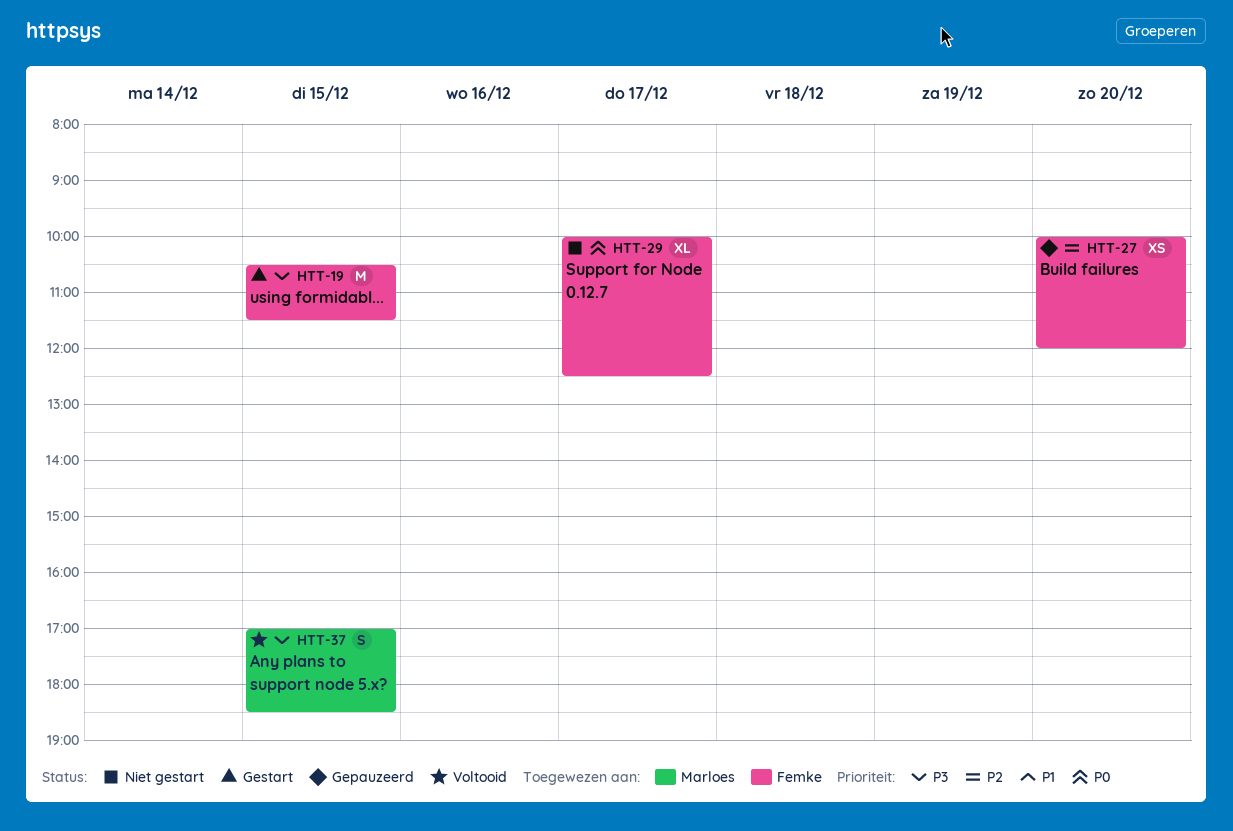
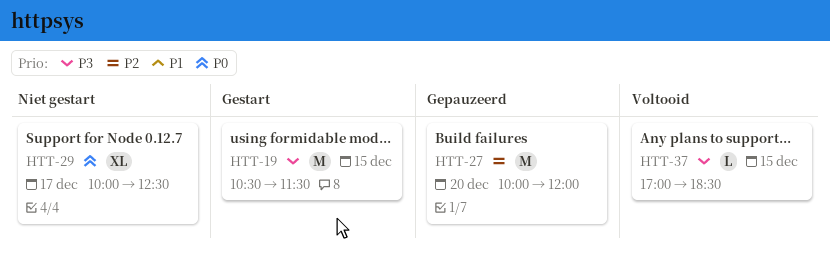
HTT-27, estimate: XS -> M
HTT-37, estimate: S -> L

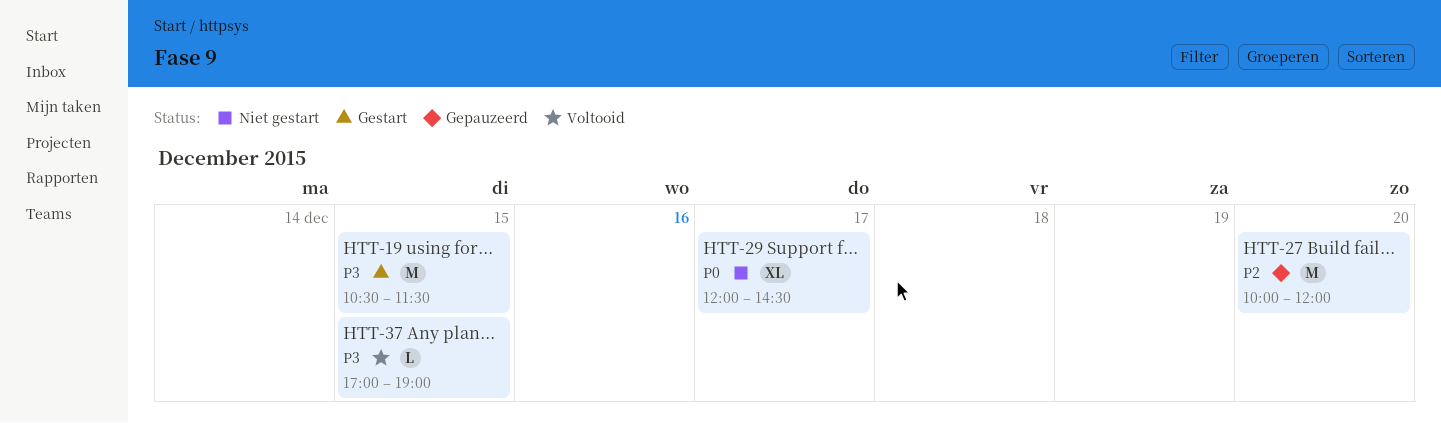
HTT-29, begins: 10:00 -> 12:00
HTT-29, ends: 12:30 -> 14:30
HTT-37, ends: 18:30 -> 19:00

